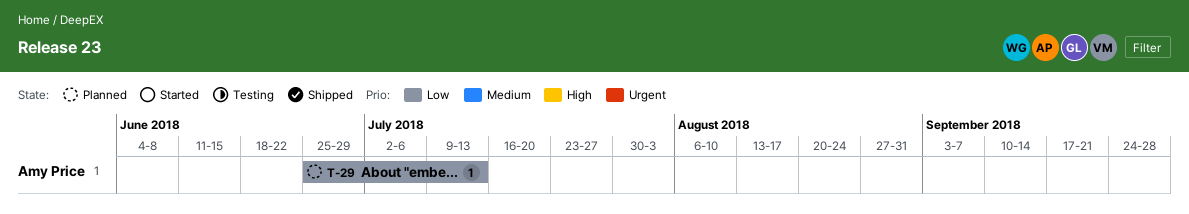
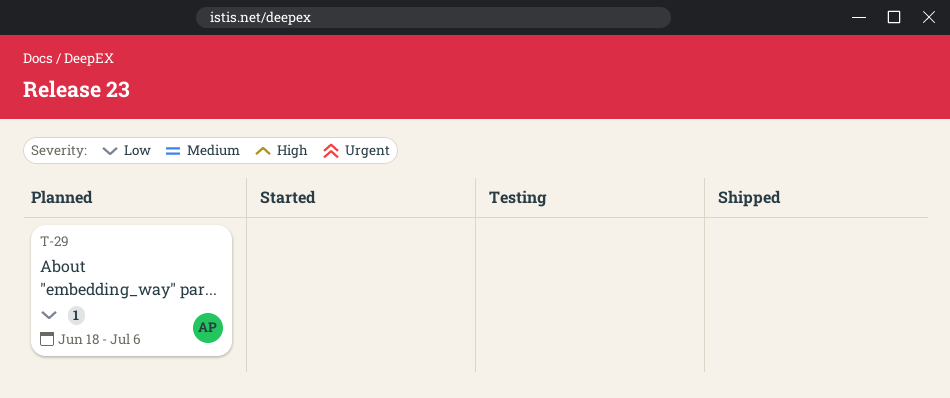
T-29, start: Jun 25 -> Jun 18
T-29, due: Jul 13 -> Jul 6

